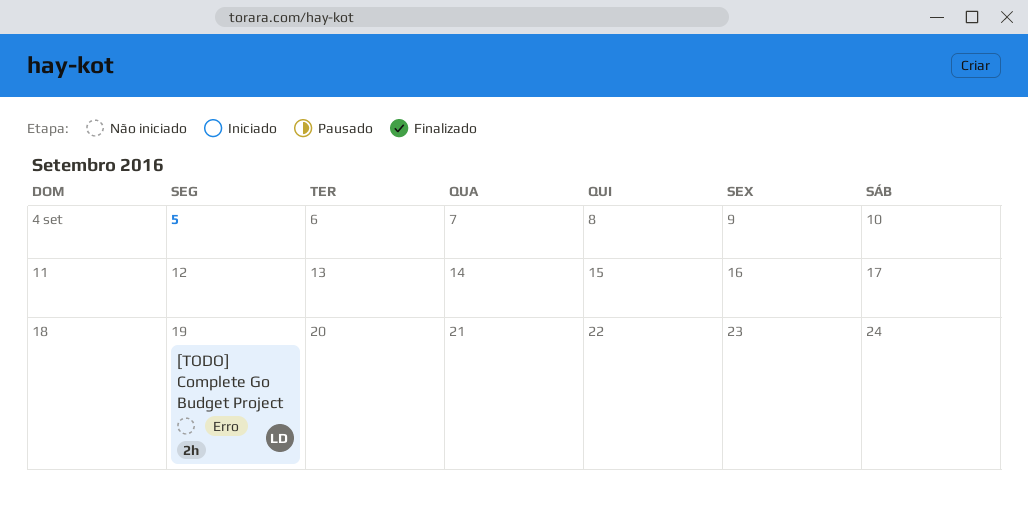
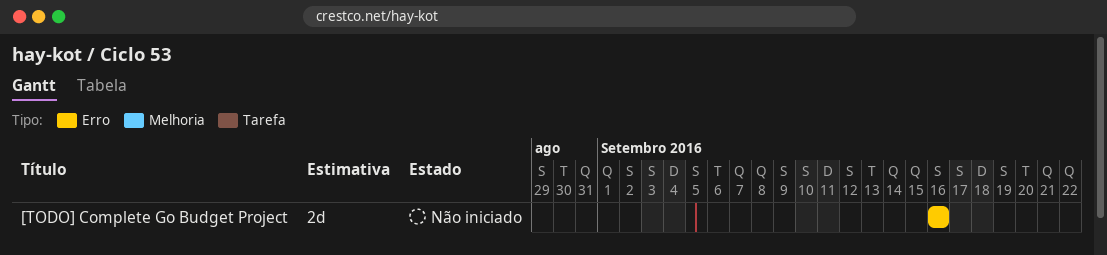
[TODO] Complete Go Budget Project, estimate: 2h -> 2d
[TODO] Complete Go Budget Project, due: Sep 19 -> Sep 16

